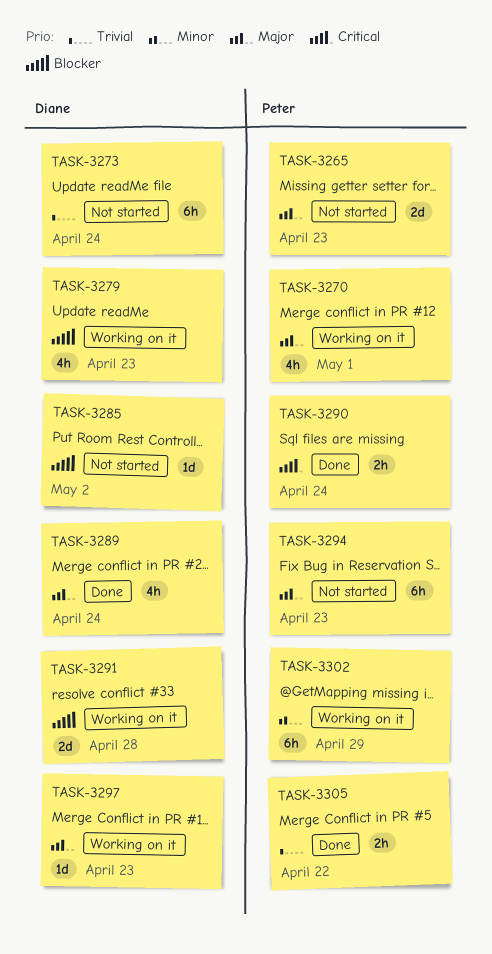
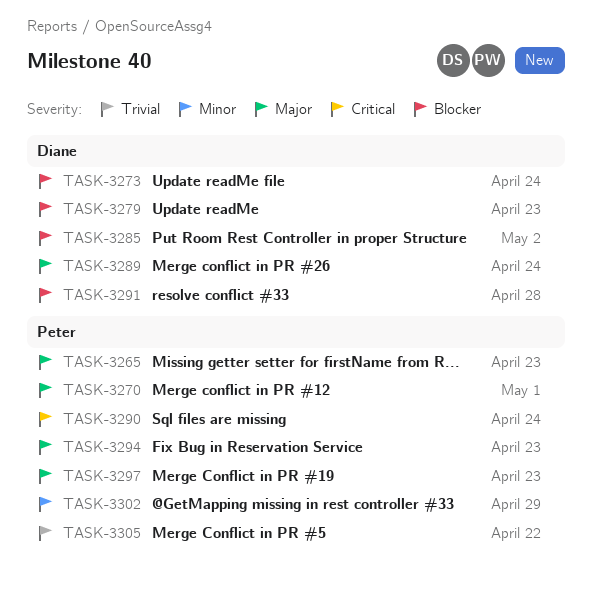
TASK-3273, priority: Trivial -> Blocker
TASK-3297, owner: Diane -> Peter

